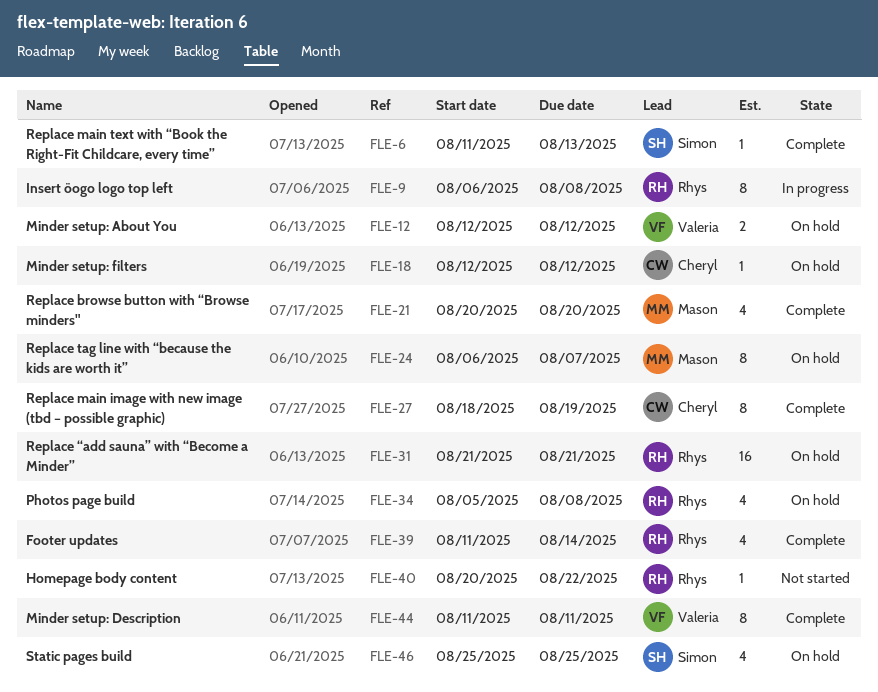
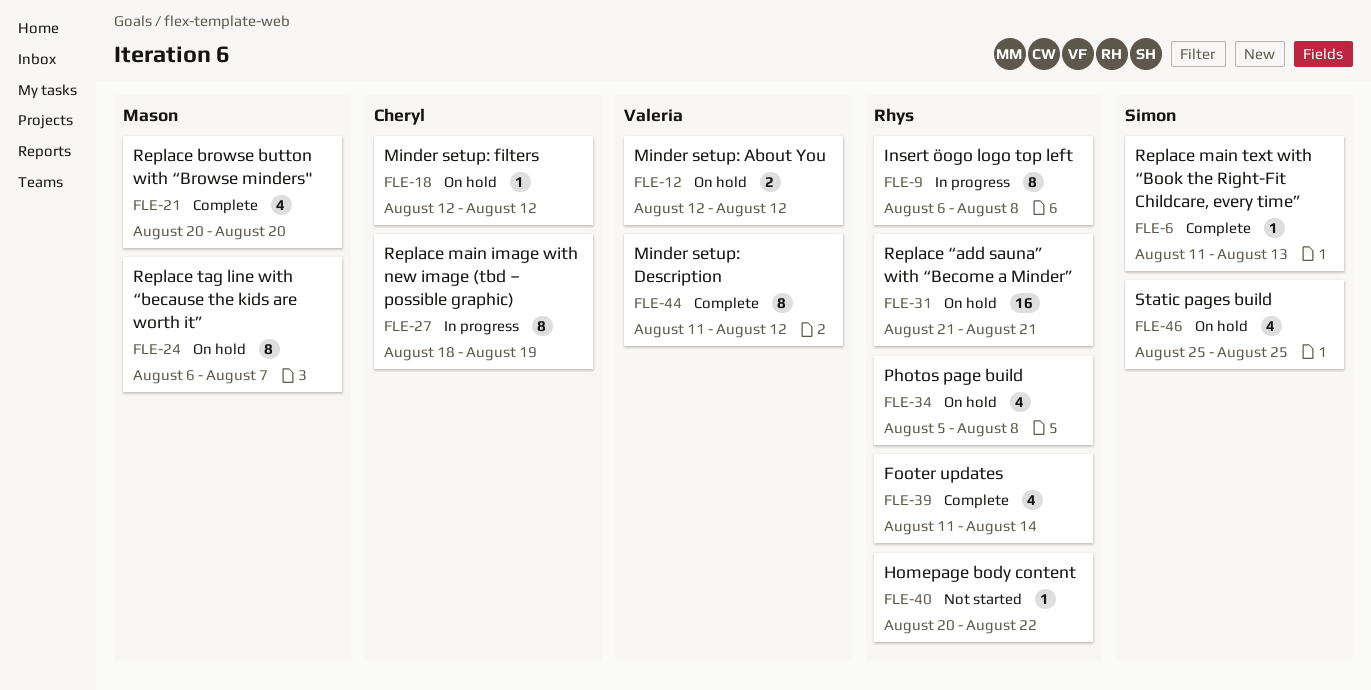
FLE-27, status: Complete -> In progress
FLE-44, due: Aug 11 -> Aug 12

